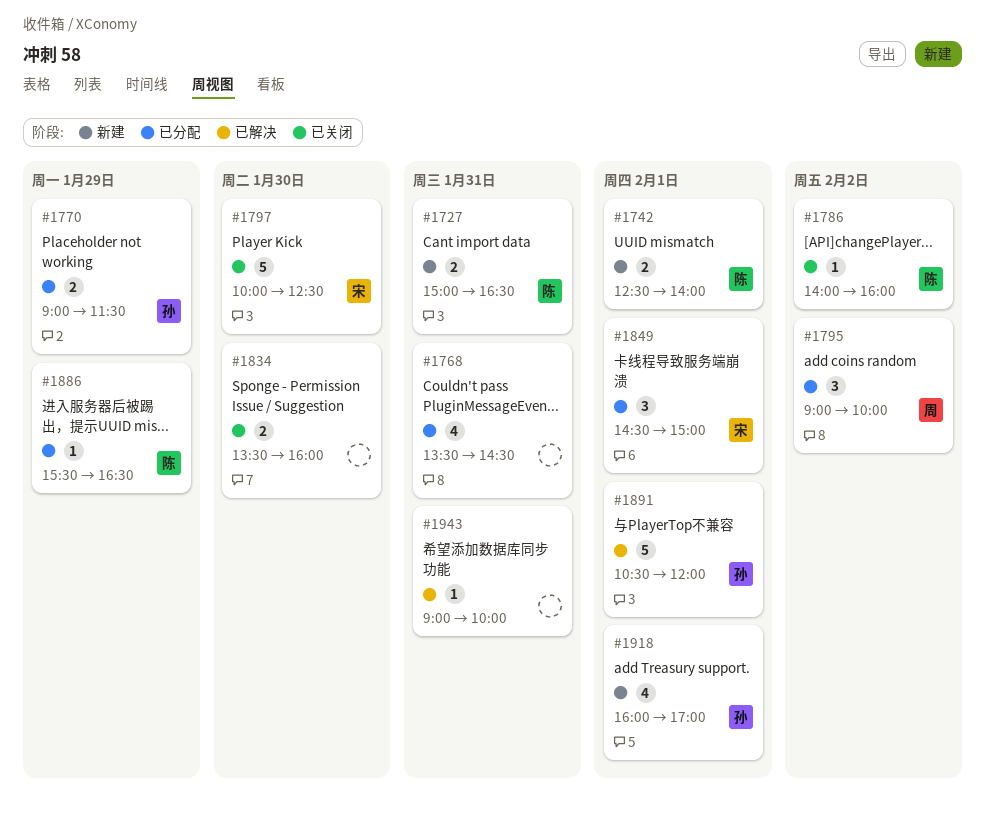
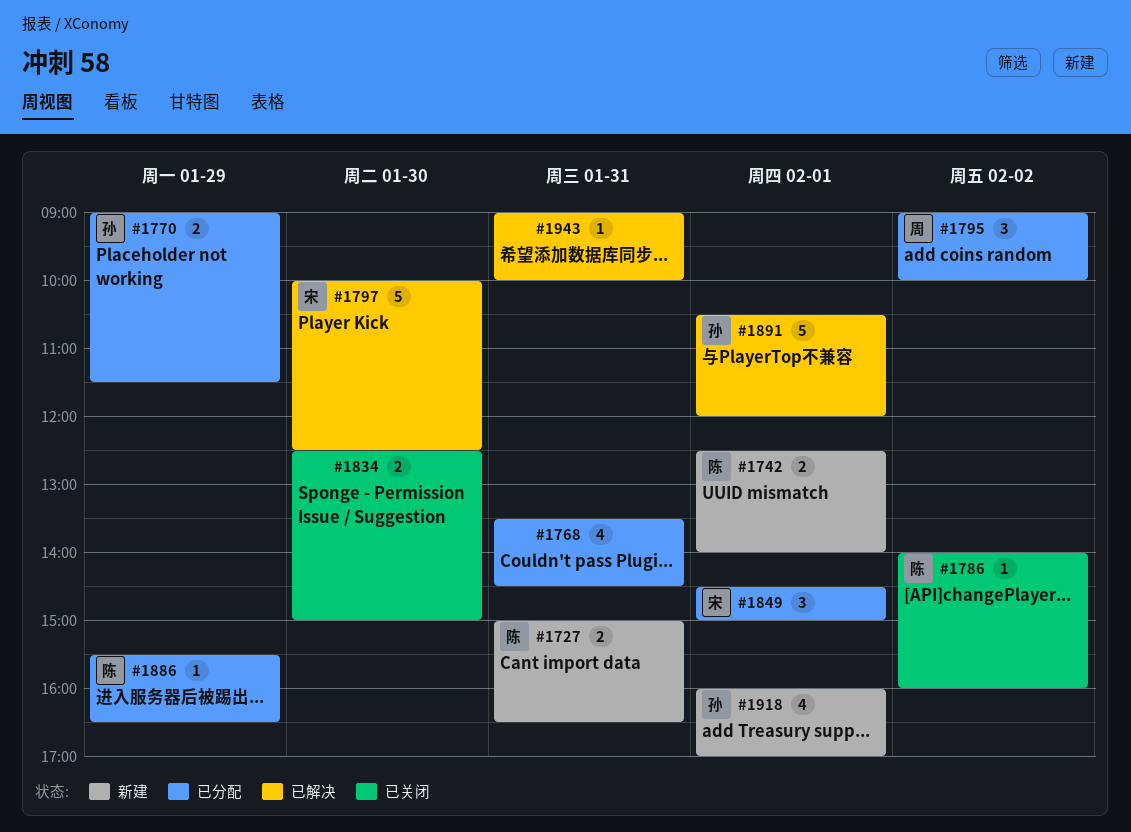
#1797, status: 已关闭 -> 已解决
#1834, begins: 13:30 -> 12:30
#1834, ends: 16:00 -> 15:00

